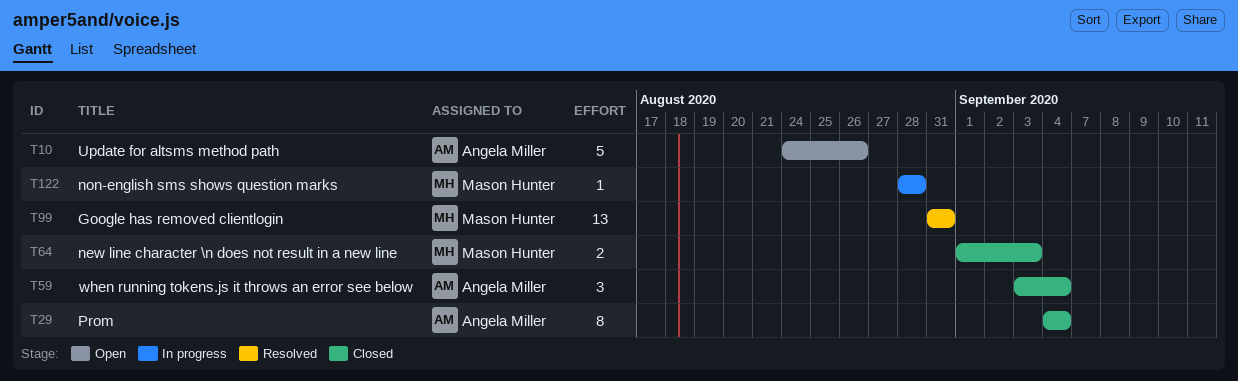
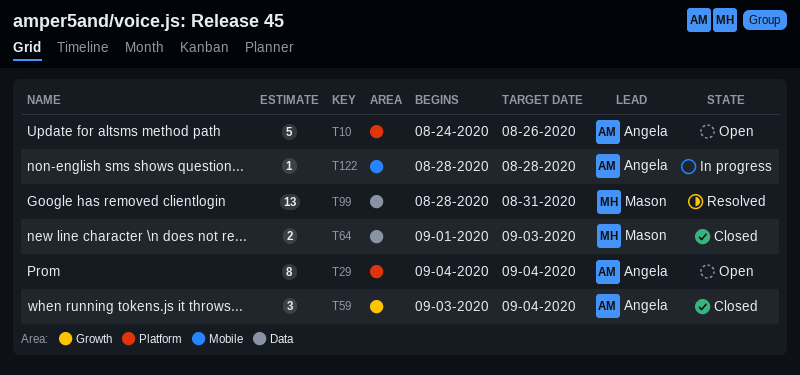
T29, status: Closed -> Open
T99, start: Aug 31 -> Aug 28
T122, owner: Mason Hunter -> Angela Miller

